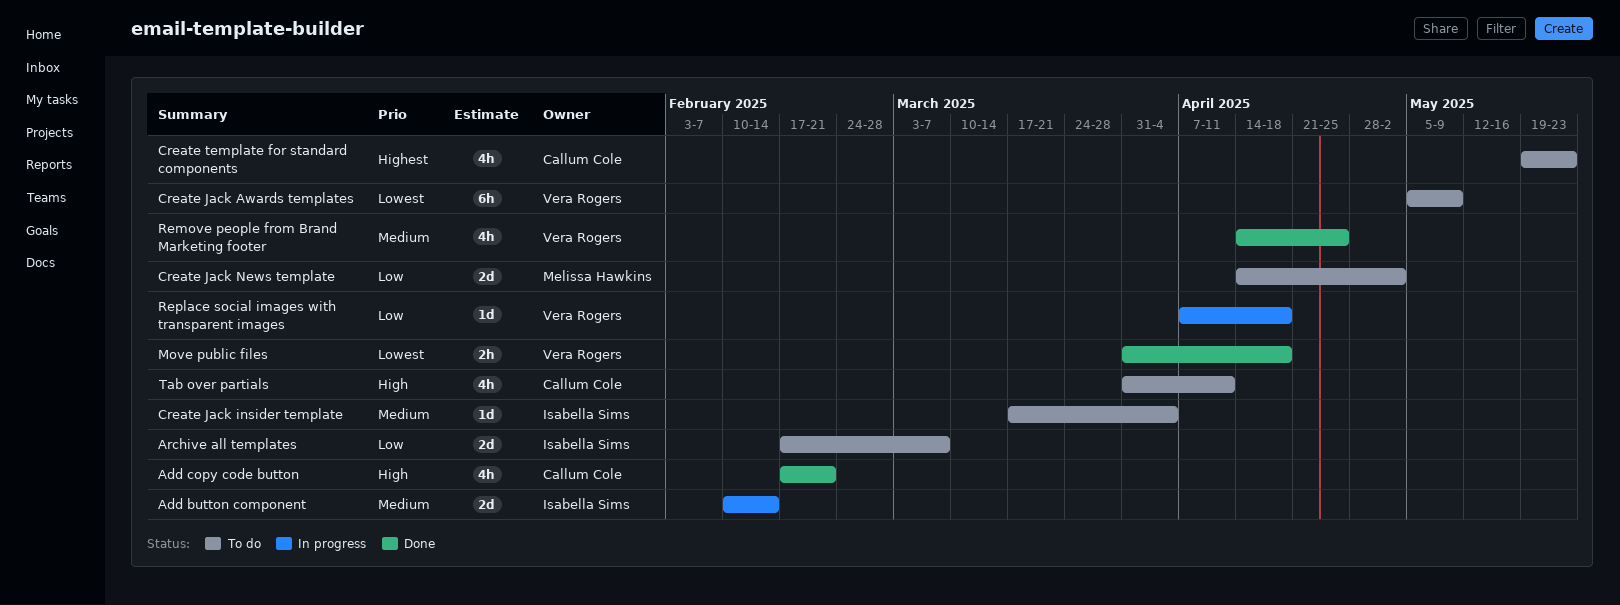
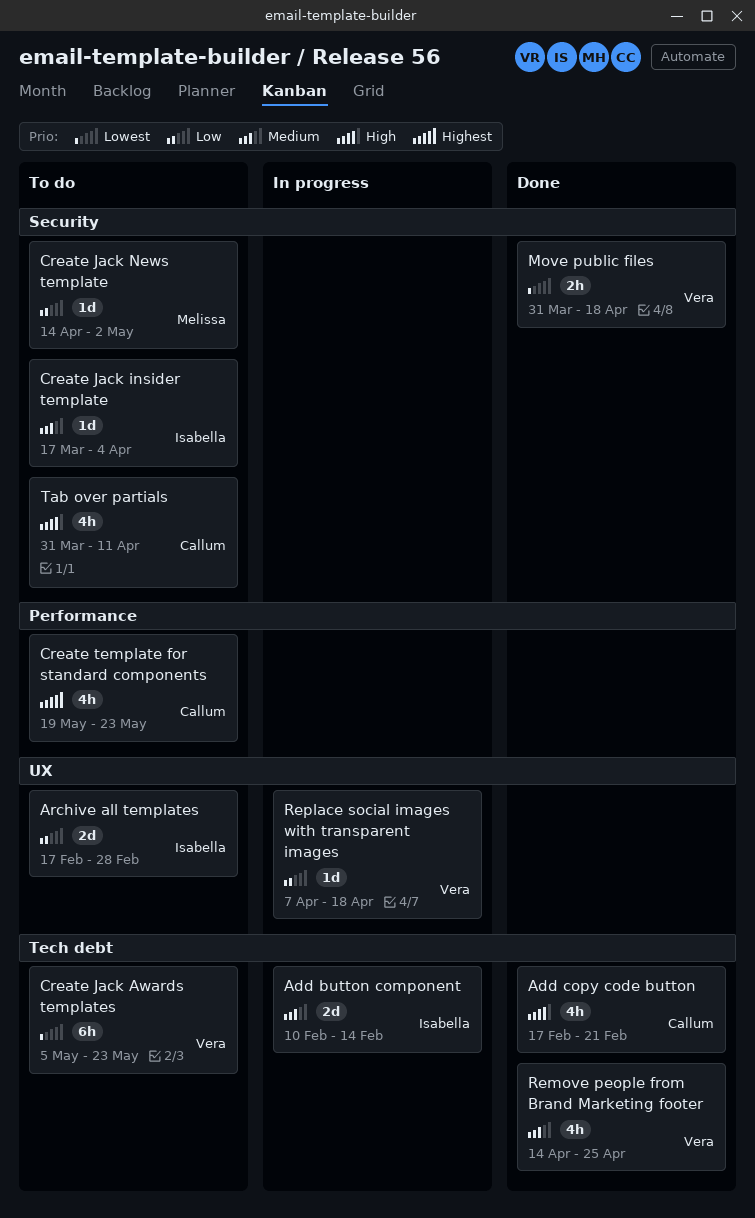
Archive all templates, due: Mar 7 -> Feb 28
Create Jack Awards templates, due: May 9 -> May 23
Create Jack News template, estimate: 2d -> 1d

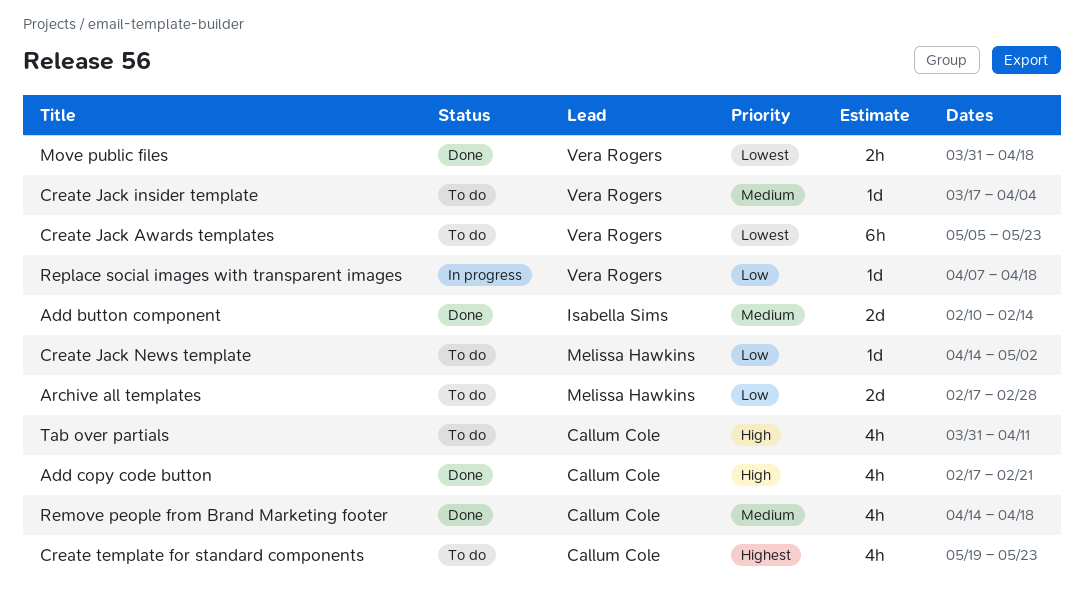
Add button component, status: In progress -> Done
Archive all templates, owner: Isabella Sims -> Melissa Hawkins
Create Jack insider template, owner: Isabella Sims -> Vera Rogers
Remove people from Brand Marketing footer, owner: Vera Rogers -> Callum Cole
Remove people from Brand Marketing footer, due: Apr 25 -> Apr 18

